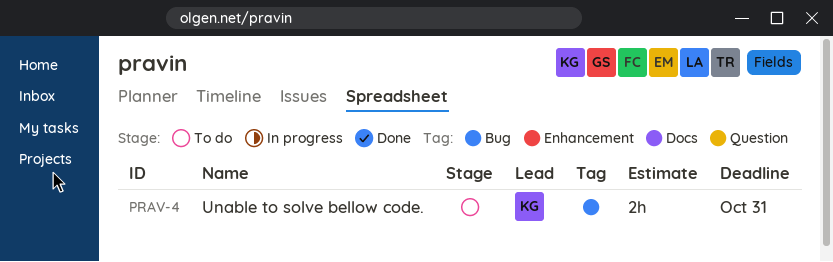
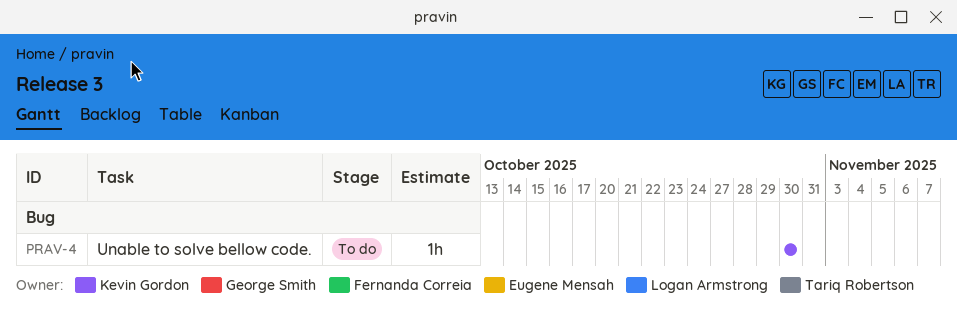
PRAV-4, estimate: 2h -> 1h
PRAV-4, due: Oct 31 -> Oct 30

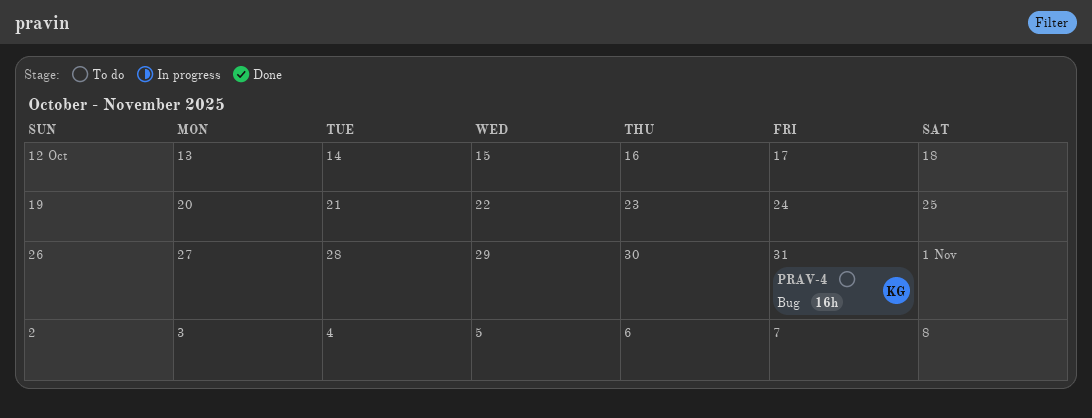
PRAV-4, estimate: 1h -> 16h
PRAV-4, due: Oct 30 -> Oct 31

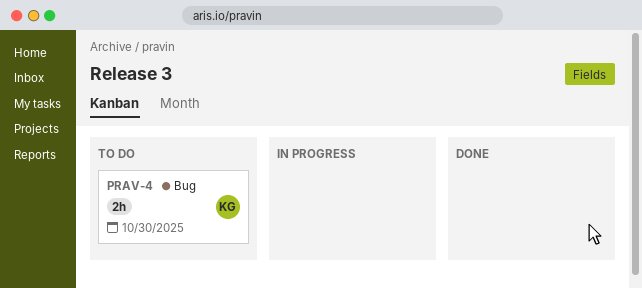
PRAV-4, estimate: 16h -> 2h
PRAV-4, due: Oct 31 -> Oct 30

